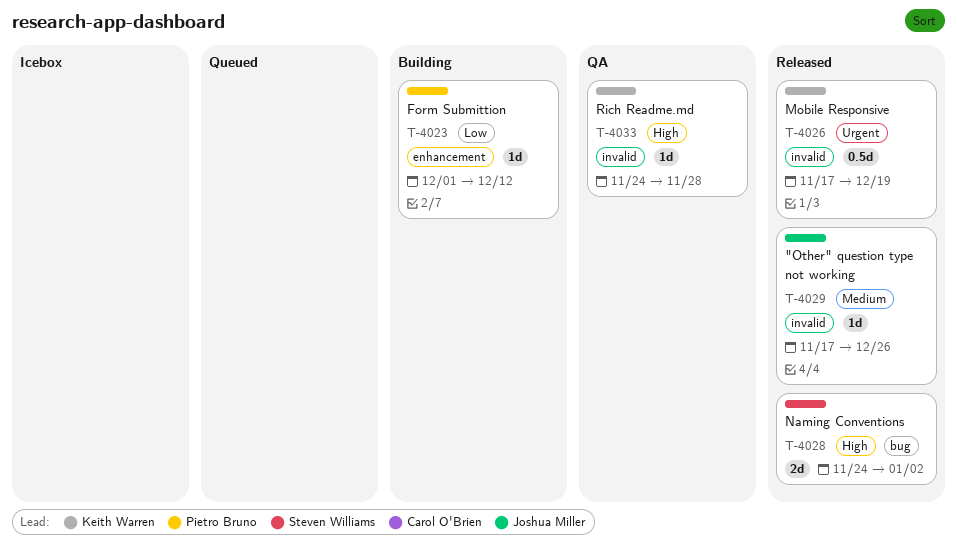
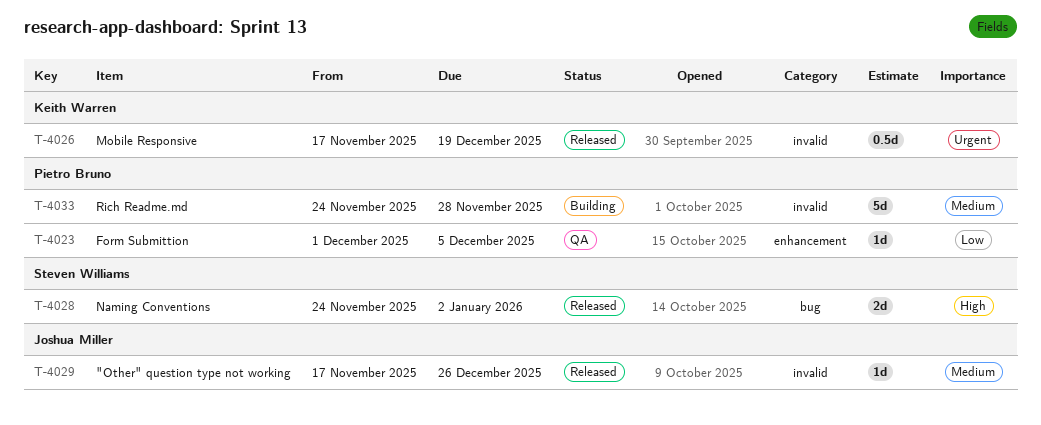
T-4023, status: Building -> QA
T-4023, due: Dec 12 -> Dec 5
T-4033, status: QA -> Building
T-4033, owner: Keith Warren -> Pietro Bruno
T-4033, priority: High -> Medium
T-4033, estimate: 1d -> 5d

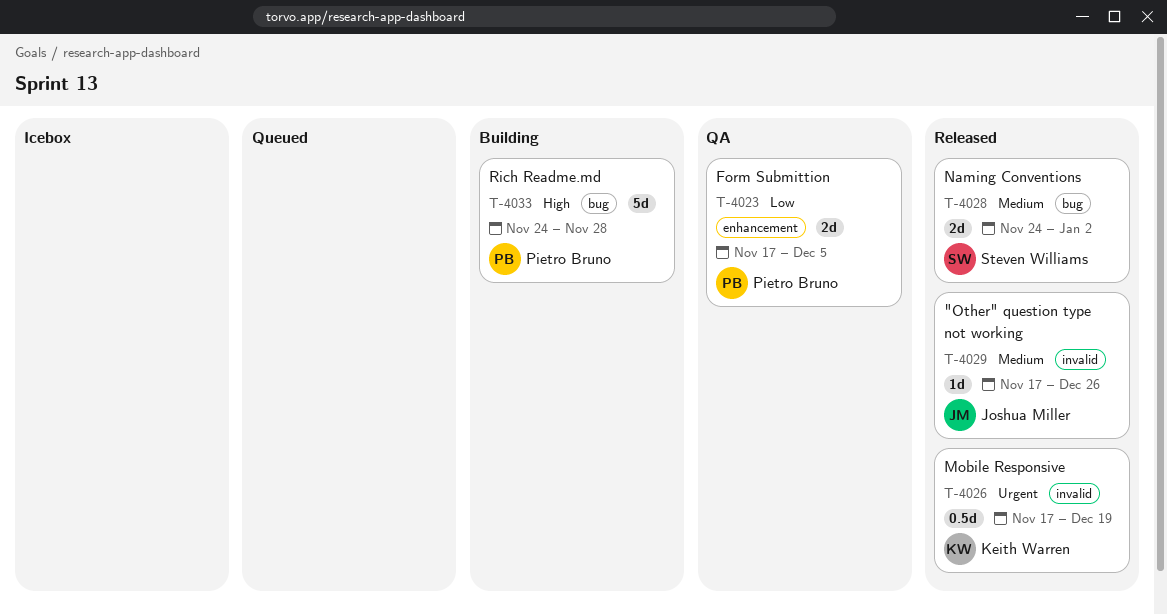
T-4023, estimate: 1d -> 2d
T-4023, start: Dec 1 -> Nov 17
T-4028, priority: High -> Medium
T-4033, priority: Medium -> High
T-4033, label: invalid -> bug

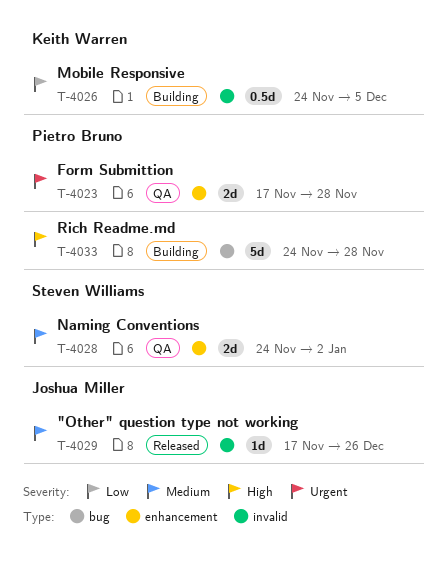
T-4023, priority: Low -> Urgent
T-4023, due: Dec 5 -> Nov 28
T-4026, status: Released -> Building
T-4026, priority: Urgent -> Low
T-4026, start: Nov 17 -> Nov 24
T-4026, due: Dec 19 -> Dec 5
T-4028, status: Released -> QA
T-4028, label: bug -> enhancement

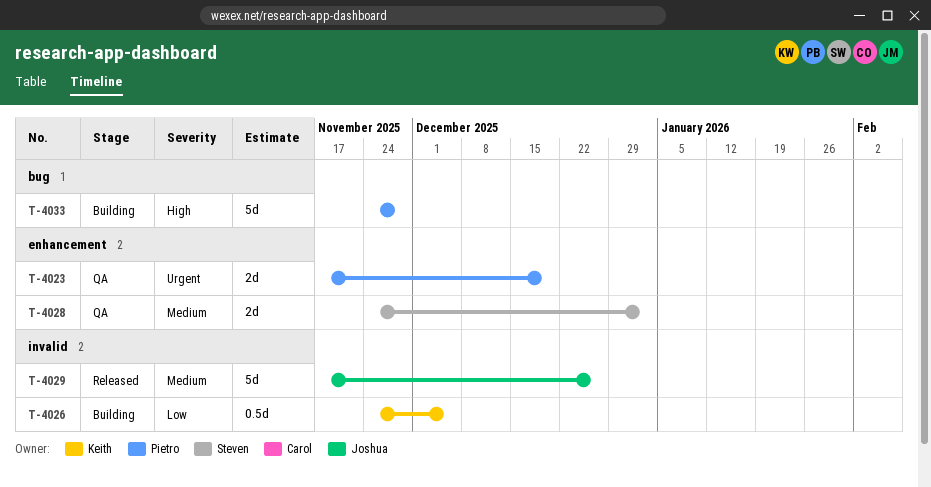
T-4023, due: Nov 28 -> Dec 19
T-4029, estimate: 1d -> 5d

